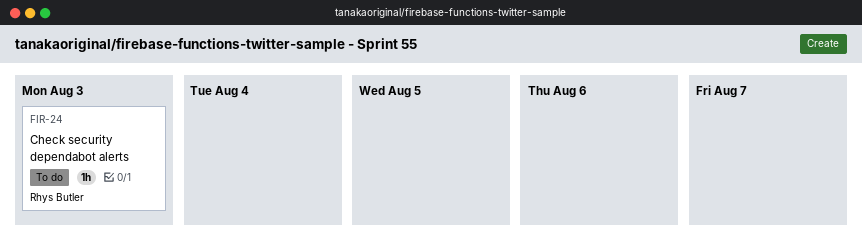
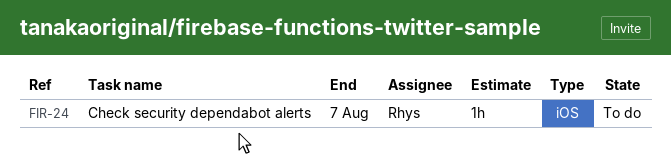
FIR-24, due: Aug 3 -> Aug 7

